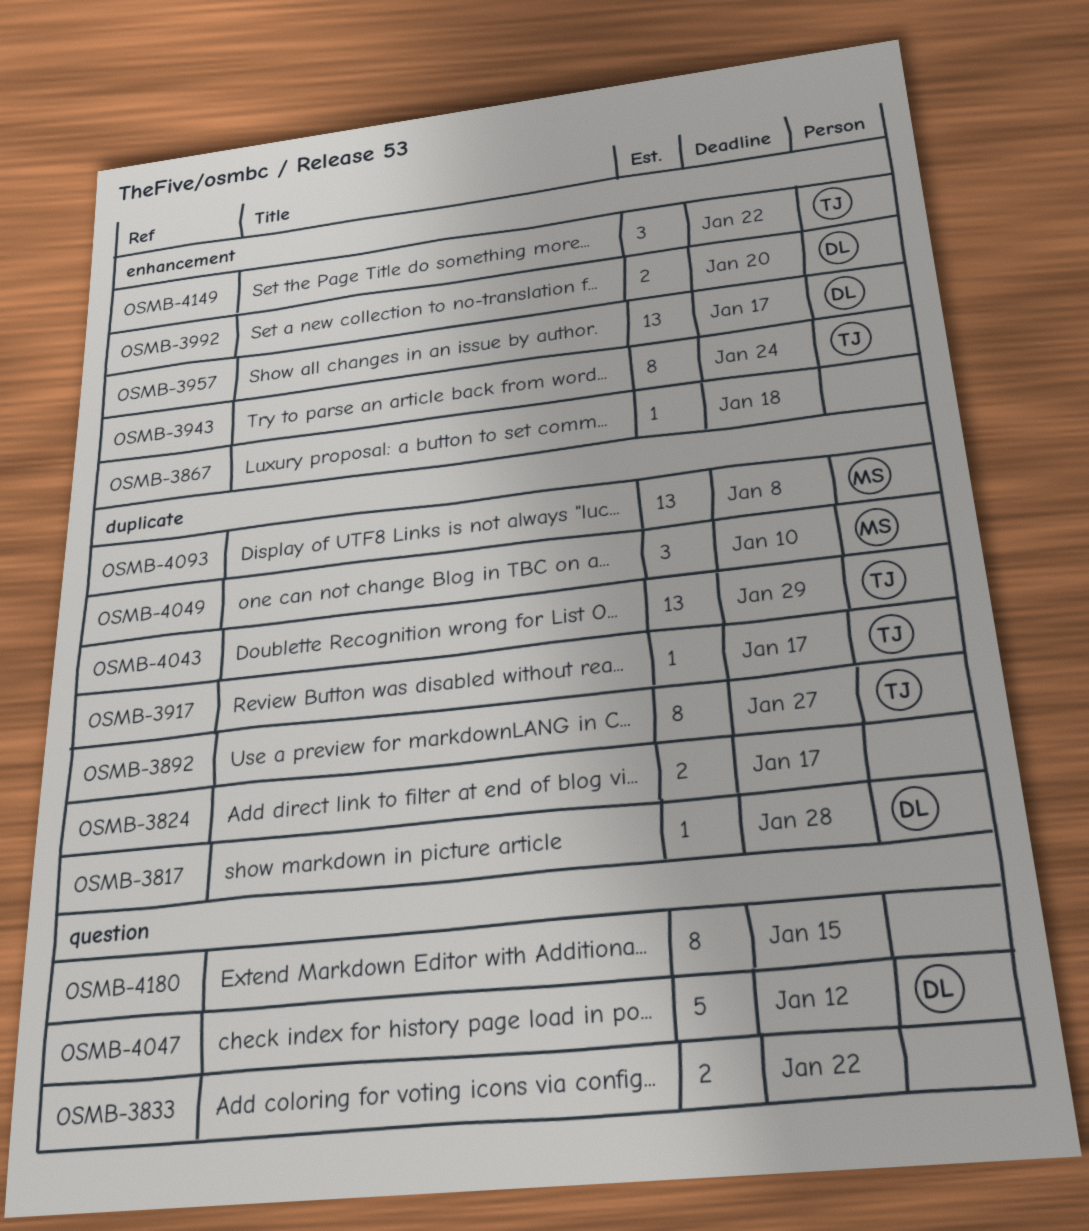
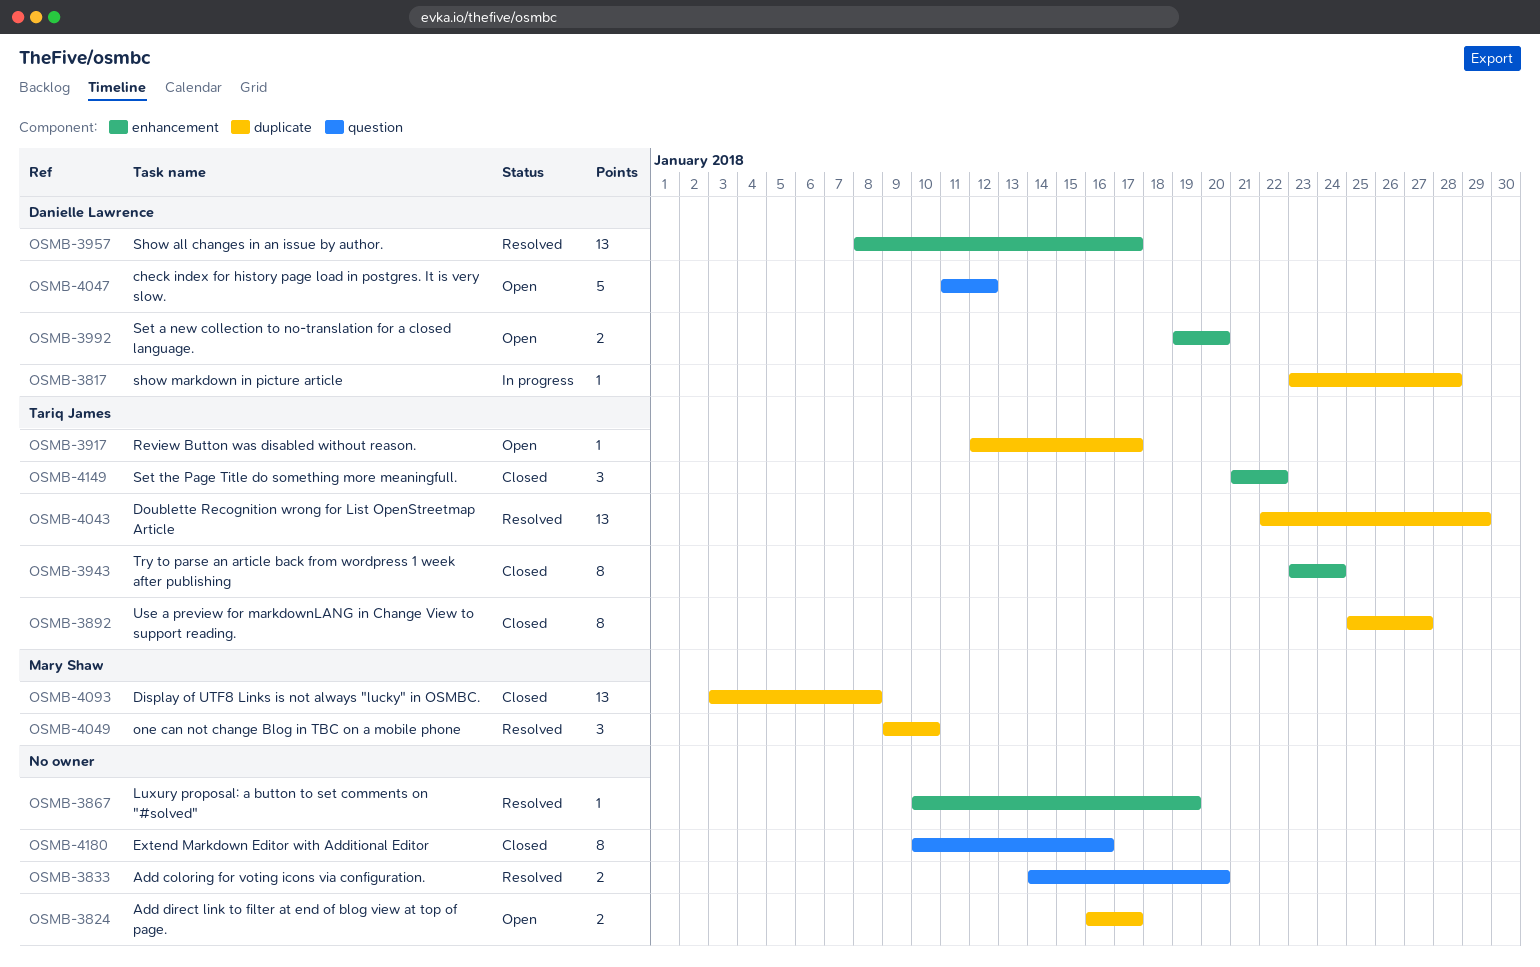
OSMB-3833, due: Jan 22 -> Jan 20
OSMB-3867, due: Jan 18 -> Jan 19
OSMB-4180, due: Jan 15 -> Jan 16

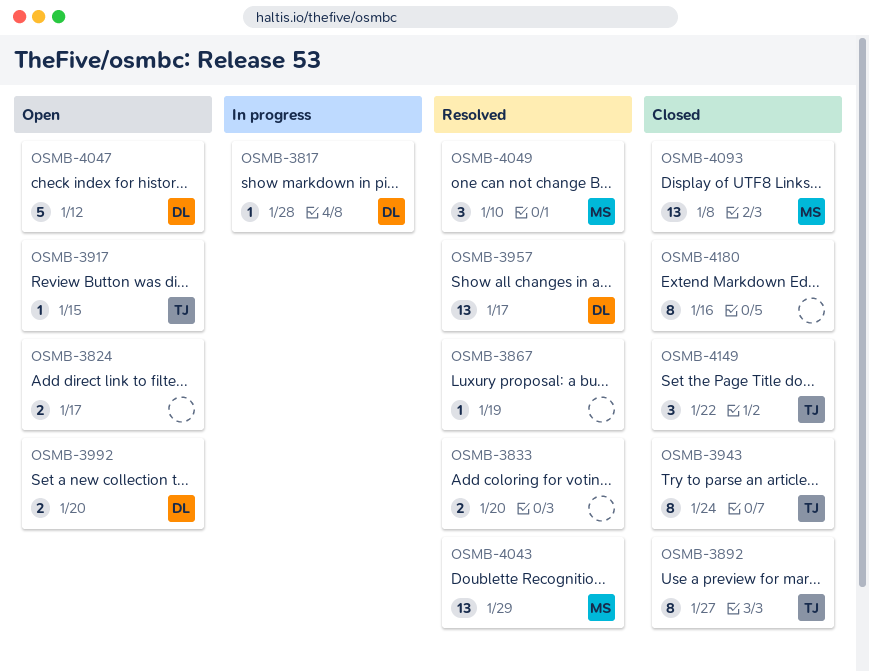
OSMB-3917, due: Jan 17 -> Jan 15
OSMB-4043, owner: Tariq James -> Mary Shaw

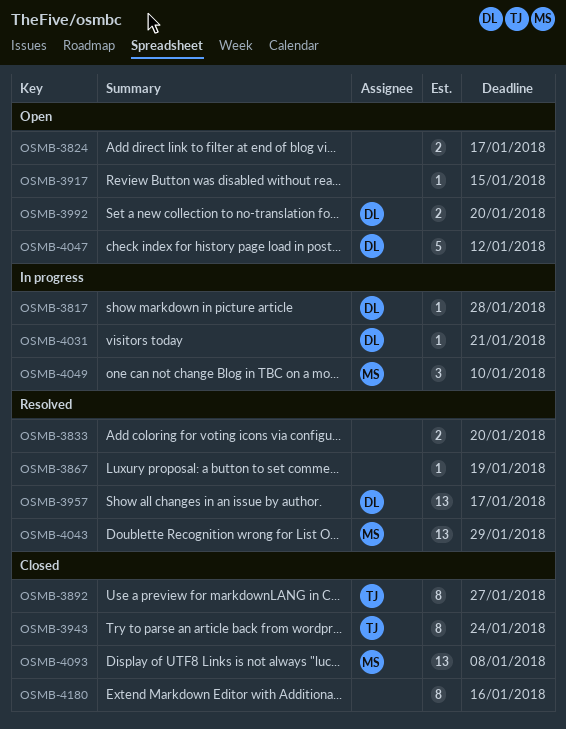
OSMB-3917, owner: TJ -> none
OSMB-4031: none -> present
OSMB-4049, status: Resolved -> In progress
OSMB-4149: present -> none

